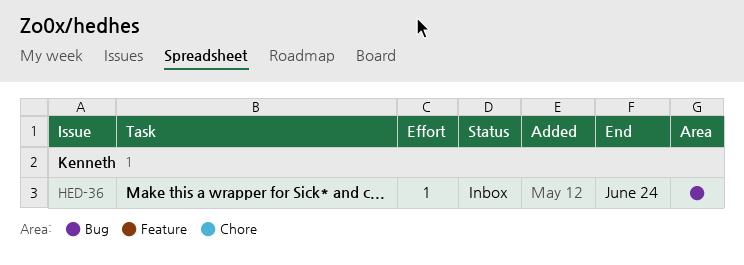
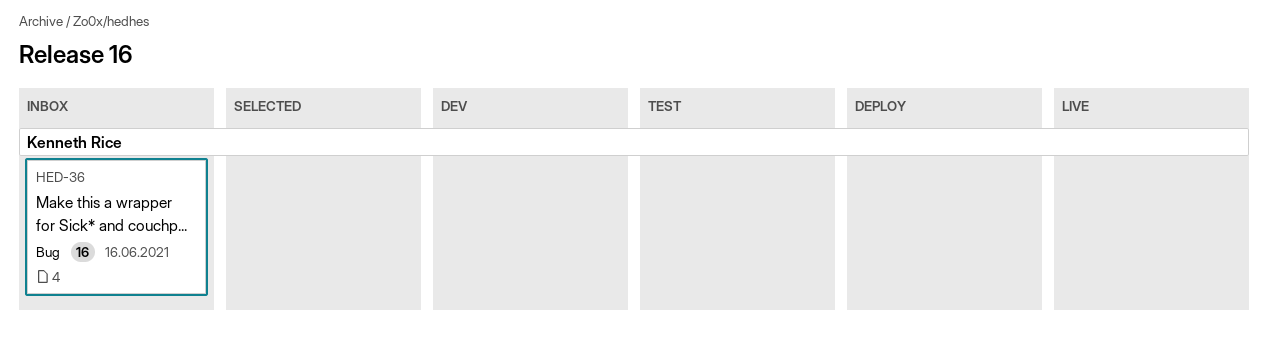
HED-36, estimate: 1 -> 16
HED-36, due: Jun 24 -> Jun 16

